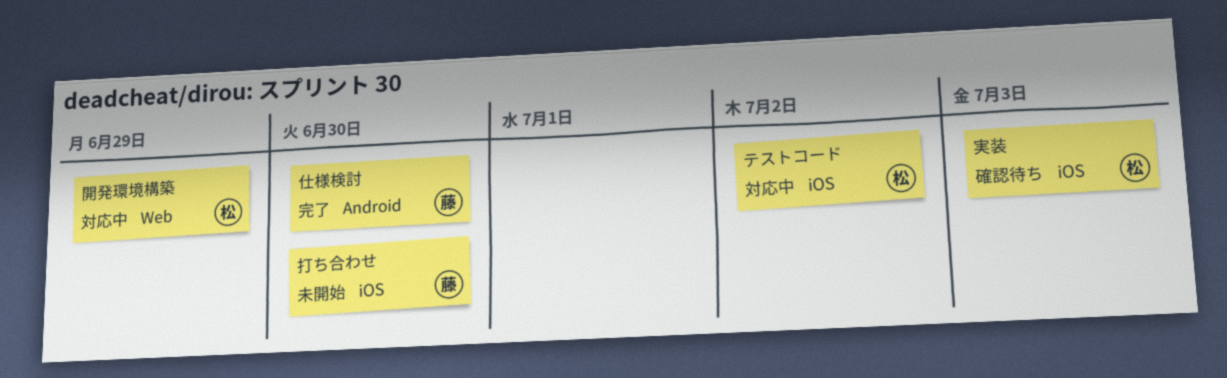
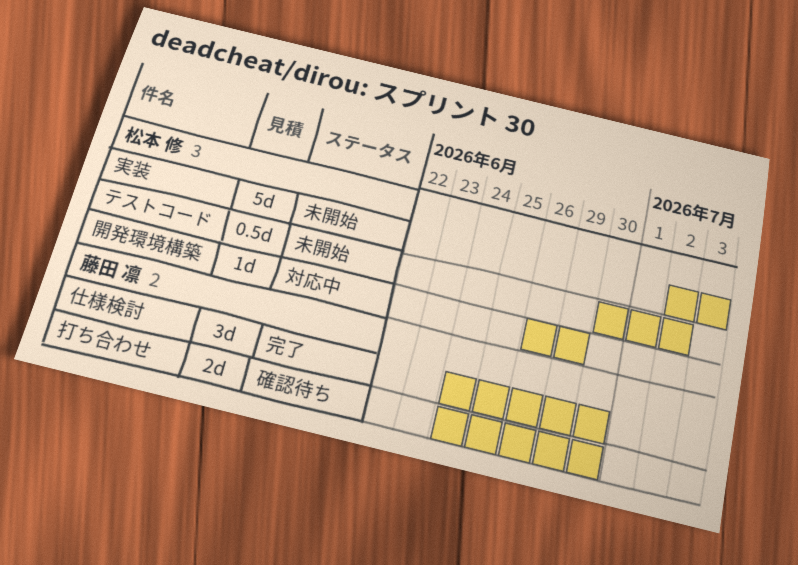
テストコード, status: 対応中 -> 未開始
実装, status: 確認待ち -> 未開始
打ち合わせ, status: 未開始 -> 確認待ち

